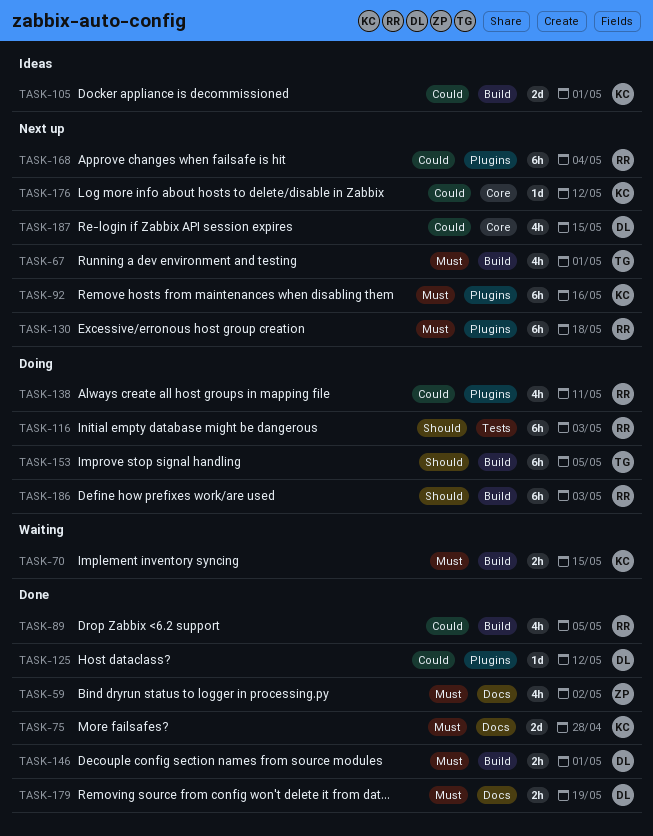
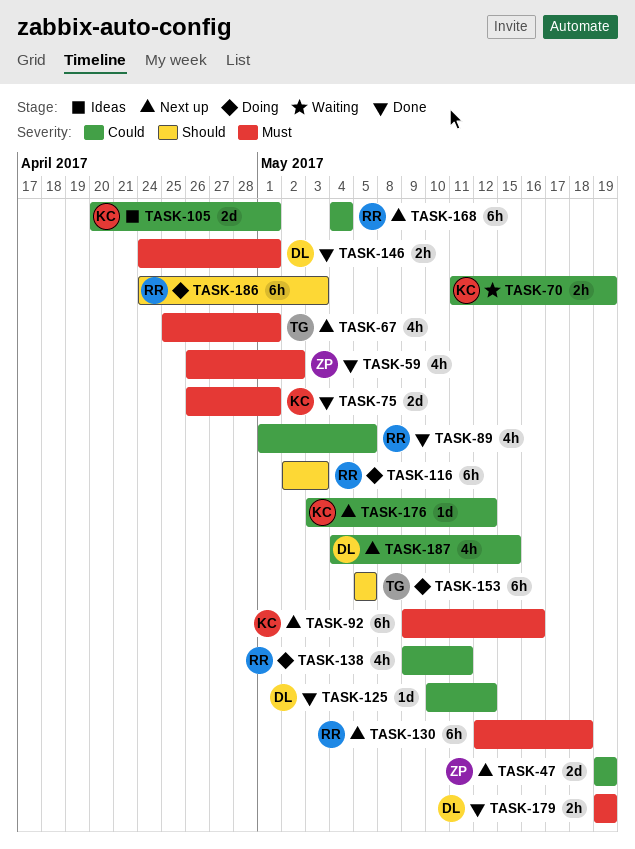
TASK-47: none -> present
TASK-70, priority: Must -> Could
TASK-70, due: May 15 -> May 19
TASK-75, due: Apr 28 -> May 1

